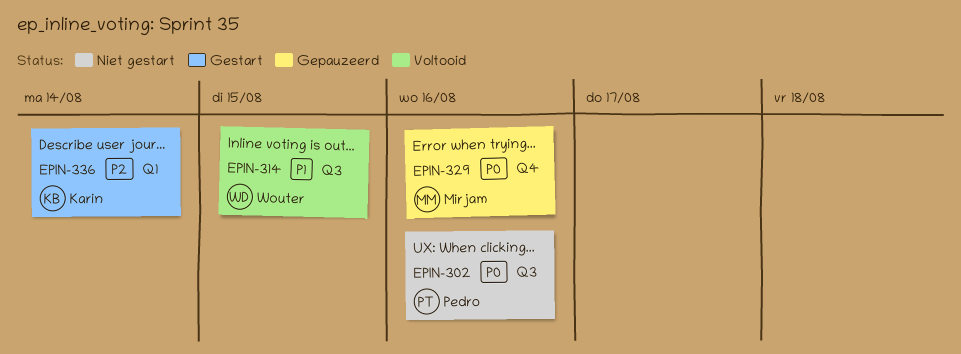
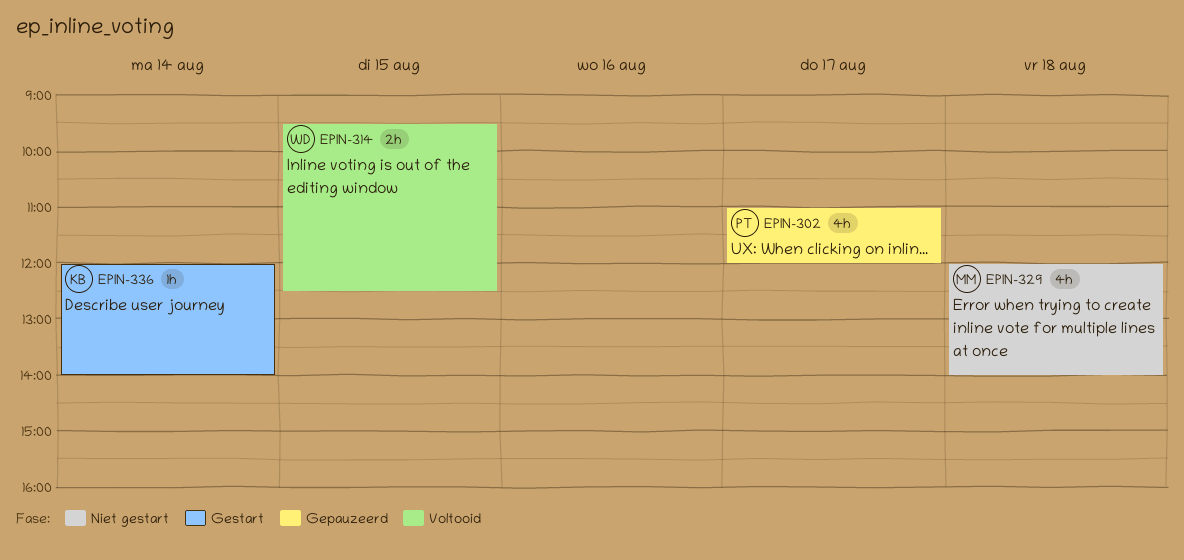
EPIN-302, status: Niet gestart -> Gepauzeerd
EPIN-302, day: Aug 16 -> Aug 17
EPIN-329, status: Gepauzeerd -> Niet gestart
EPIN-329, day: Aug 16 -> Aug 18

